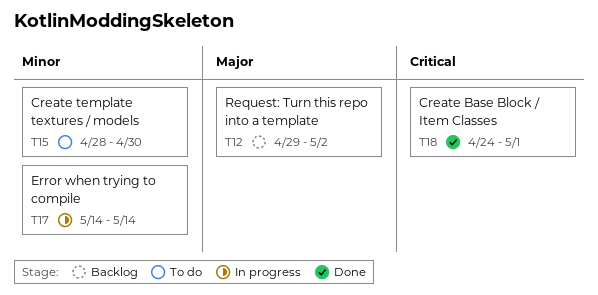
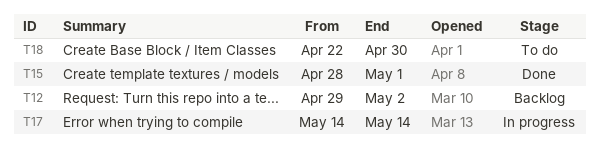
T15, status: To do -> Done
T15, due: Apr 30 -> May 1
T18, status: Done -> To do
T18, start: Apr 24 -> Apr 22
T18, due: May 1 -> Apr 30

